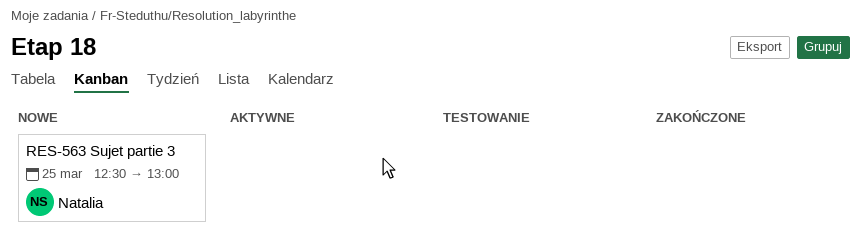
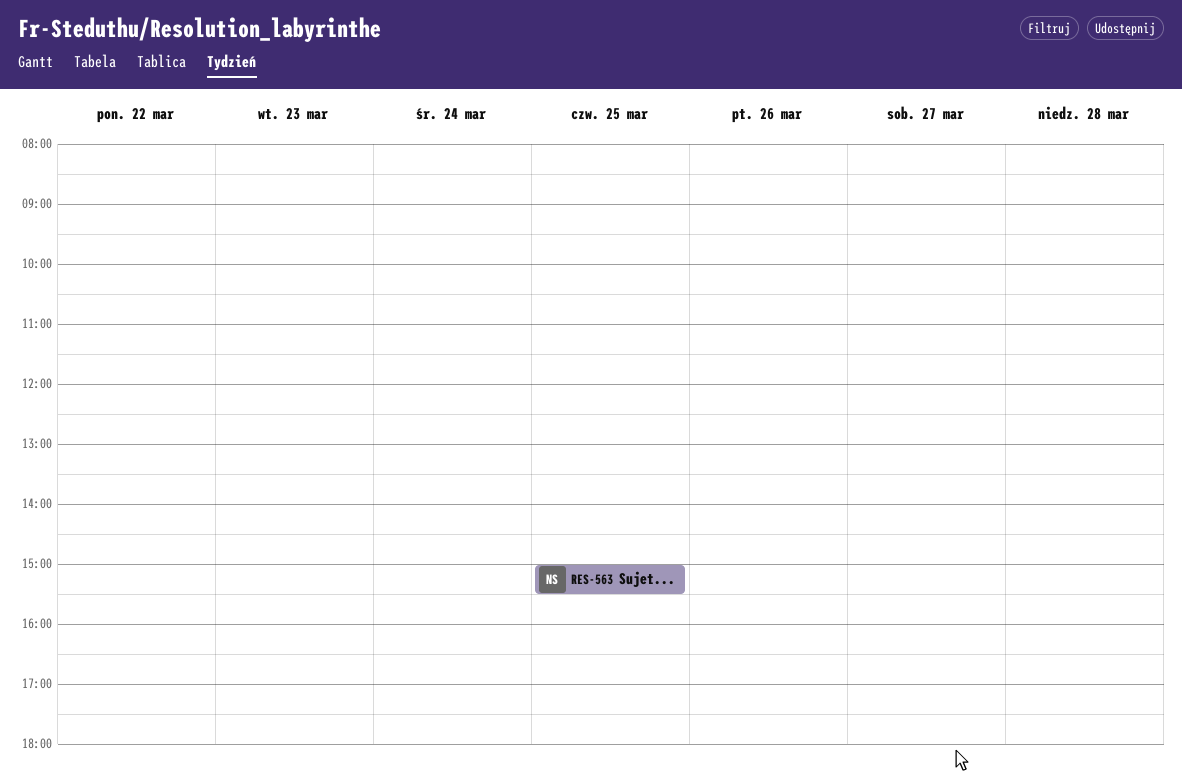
RES-563, begins: 12:30 -> 15:00
RES-563, ends: 13:00 -> 15:30

